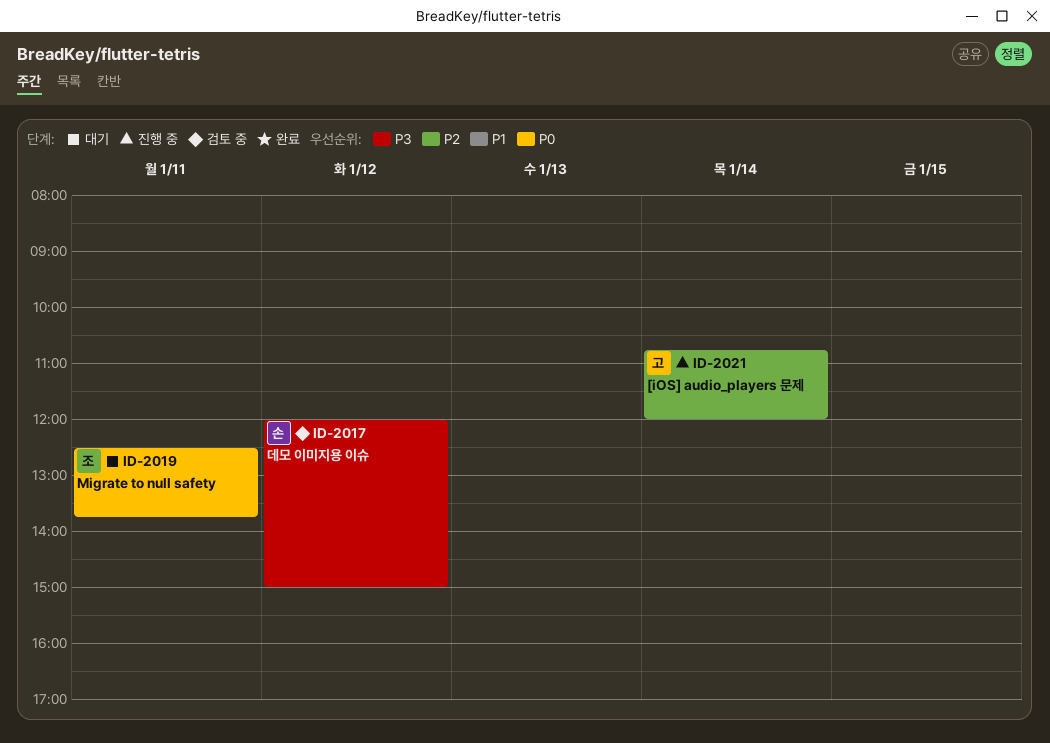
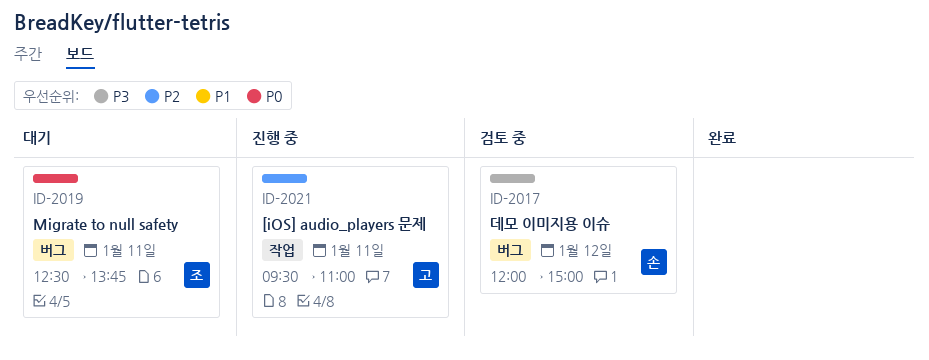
ID-2021, day: Jan 14 -> Jan 11
ID-2021, begins: 10:45 -> 09:30
ID-2021, ends: 12:00 -> 11:00

